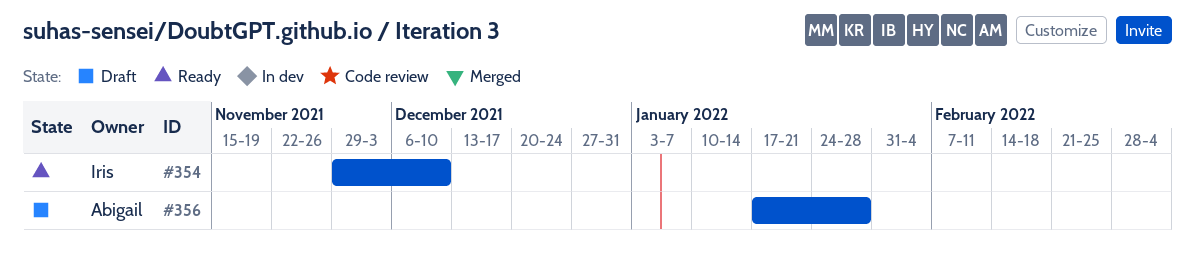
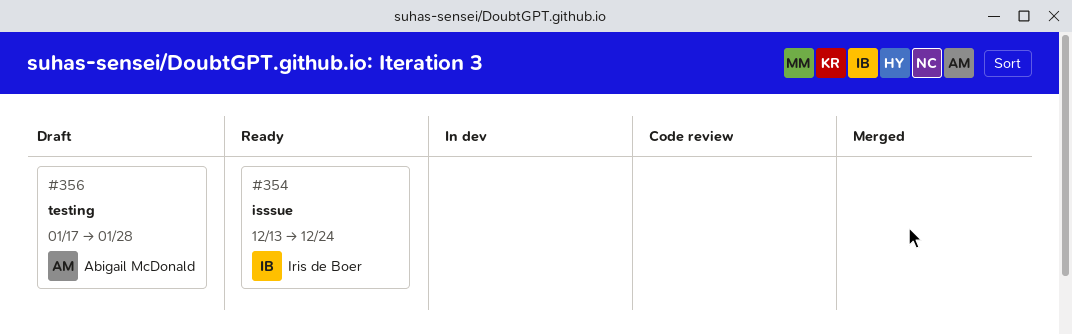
#354, start: Nov 29 -> Dec 13
#354, due: Dec 10 -> Dec 24

